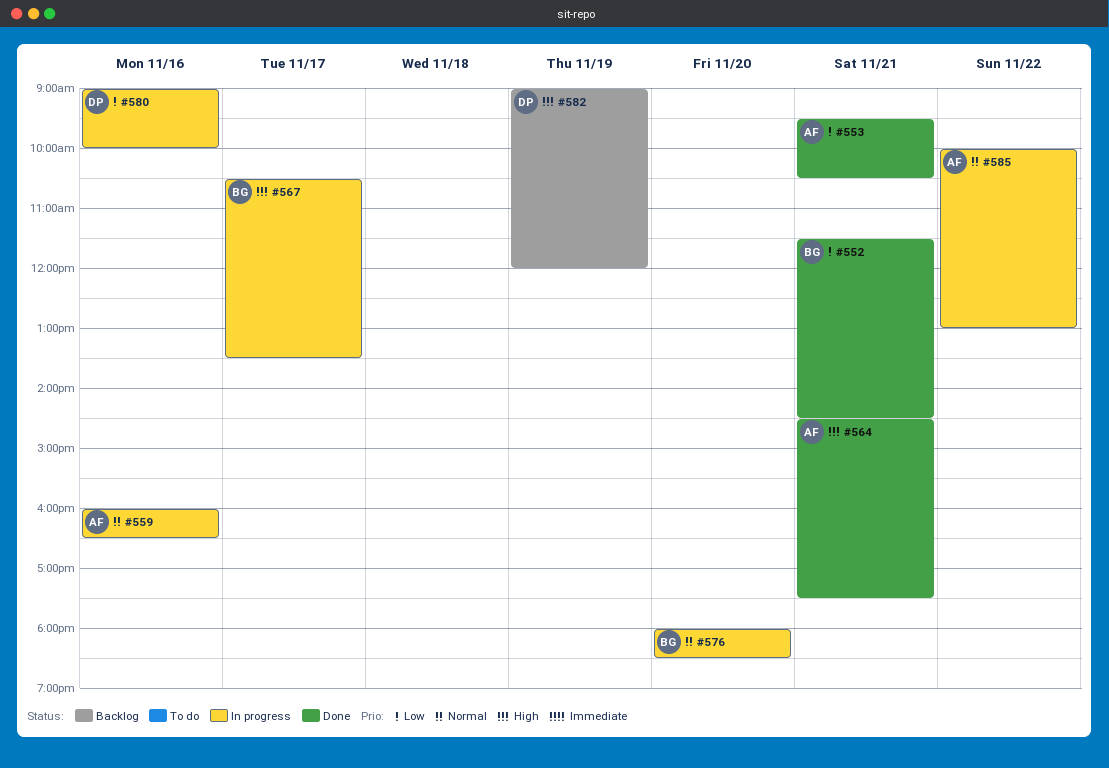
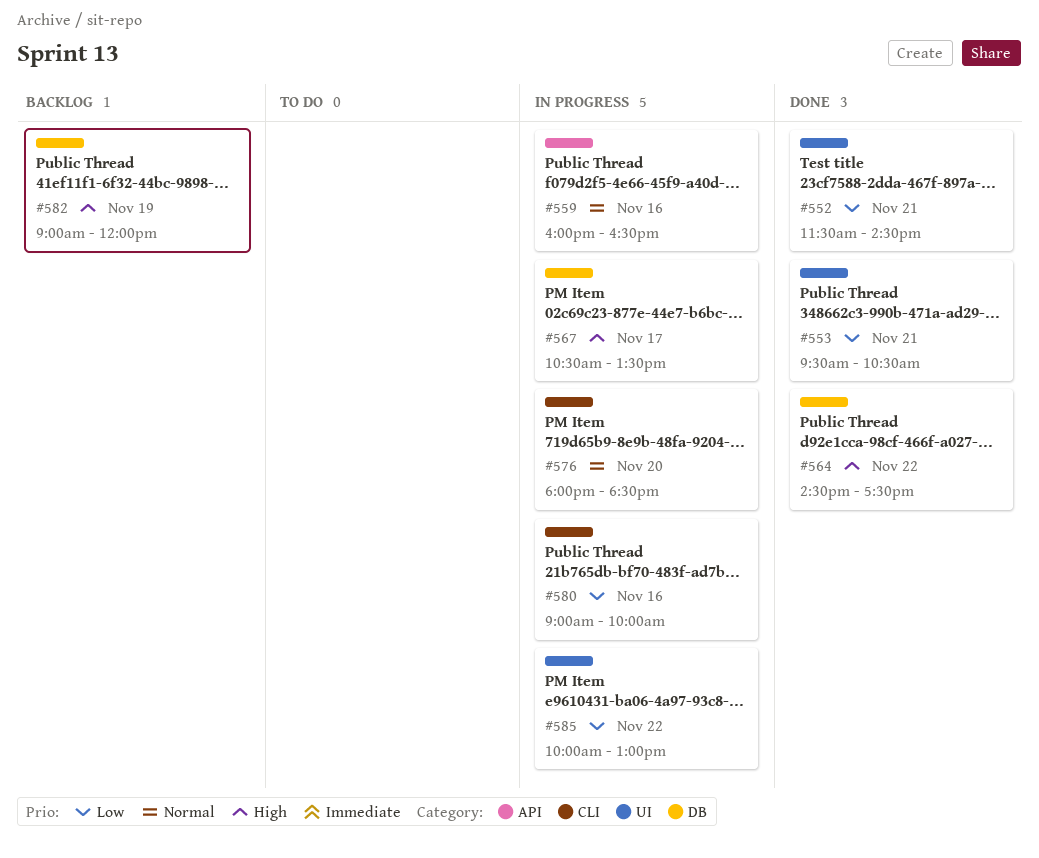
#564, day: Nov 21 -> Nov 22
#585, priority: Normal -> Low

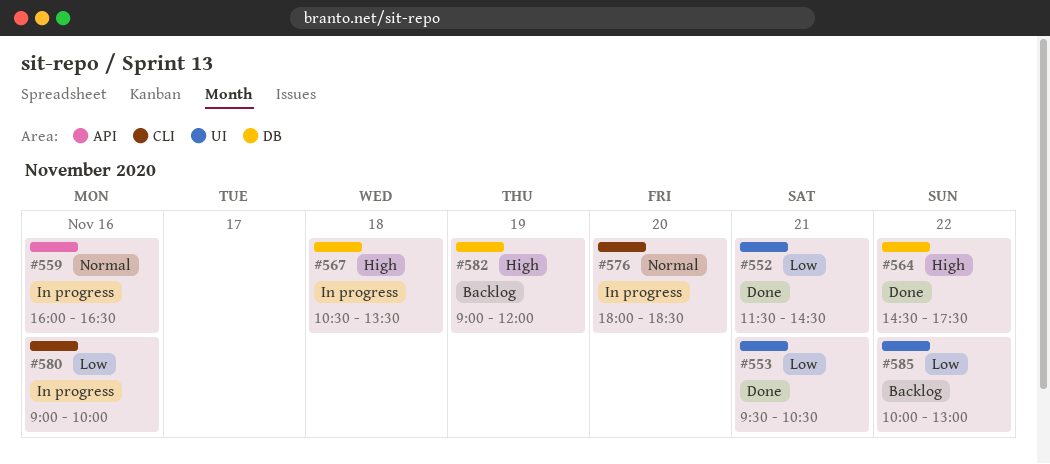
#567, day: Nov 17 -> Nov 18
#585, status: In progress -> Backlog

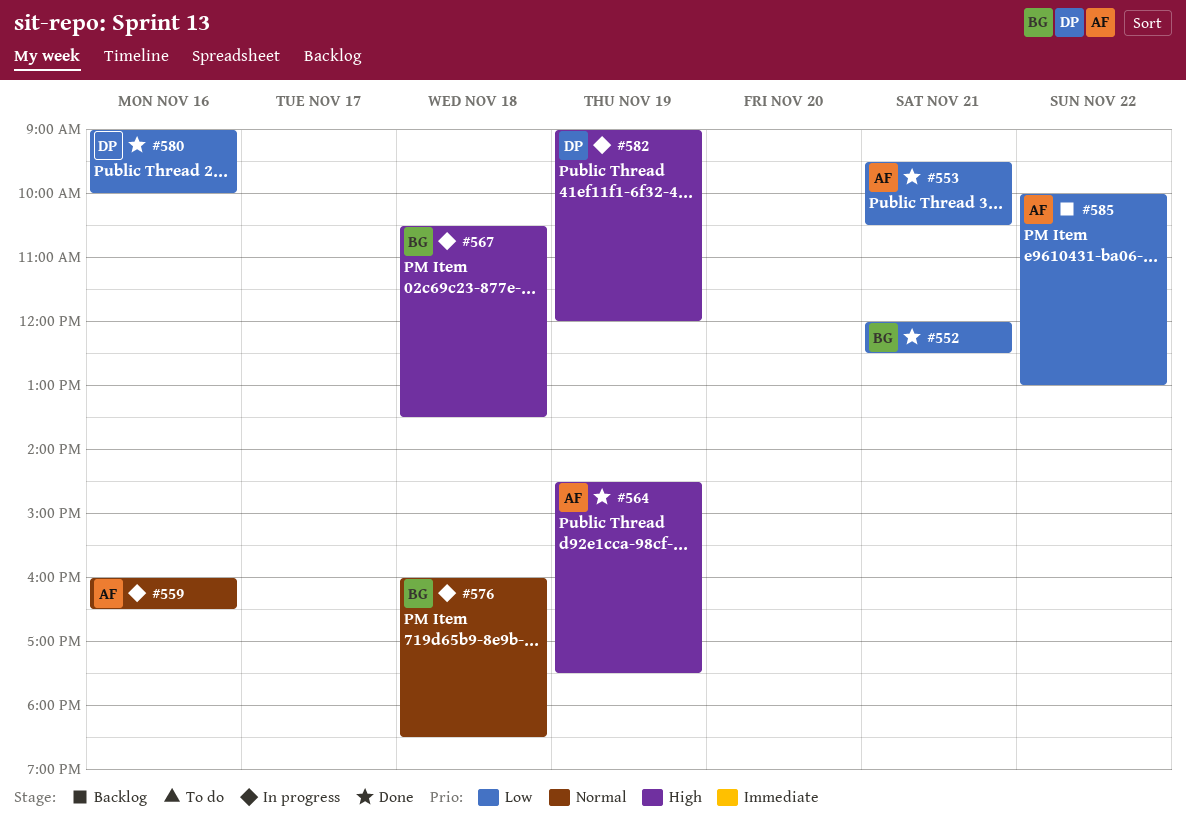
#552, begins: 11:30 -> 12:00
#552, ends: 14:30 -> 12:30
#564, day: Nov 22 -> Nov 19
#576, day: Nov 20 -> Nov 18
#576, begins: 18:00 -> 16:00
#580, status: In progress -> Done
#582, status: Backlog -> In progress

